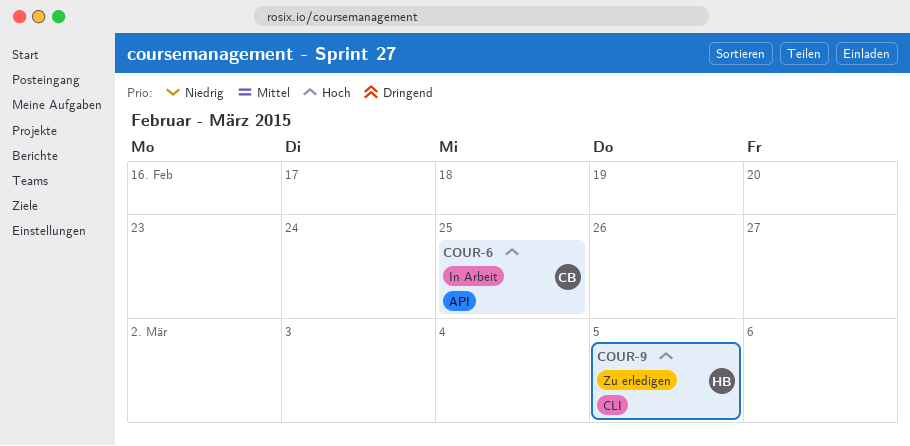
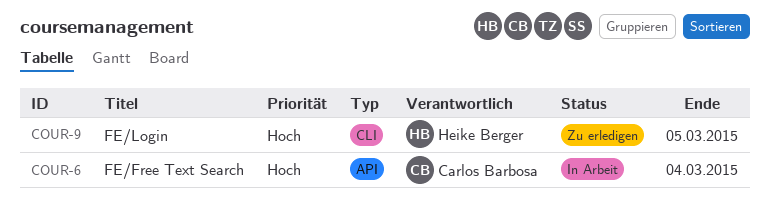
COUR-6, due: Feb 25 -> Mar 4

